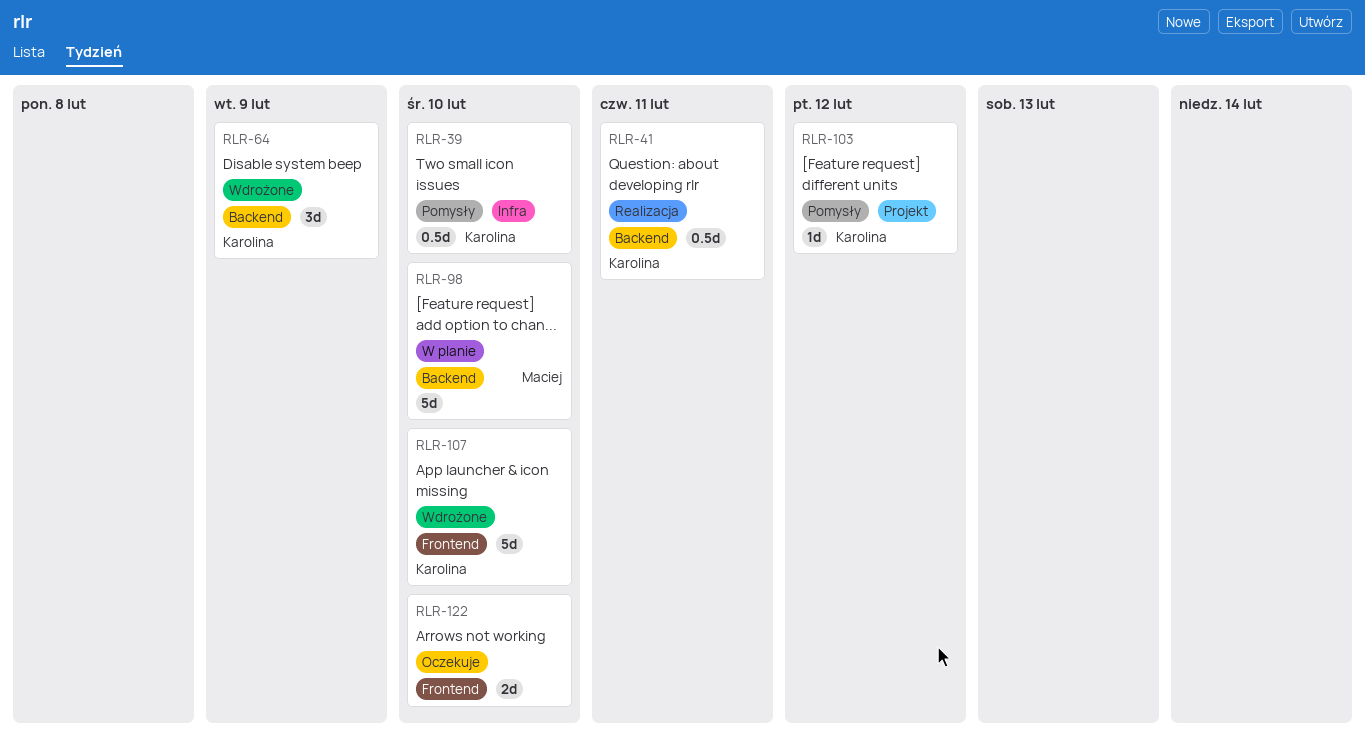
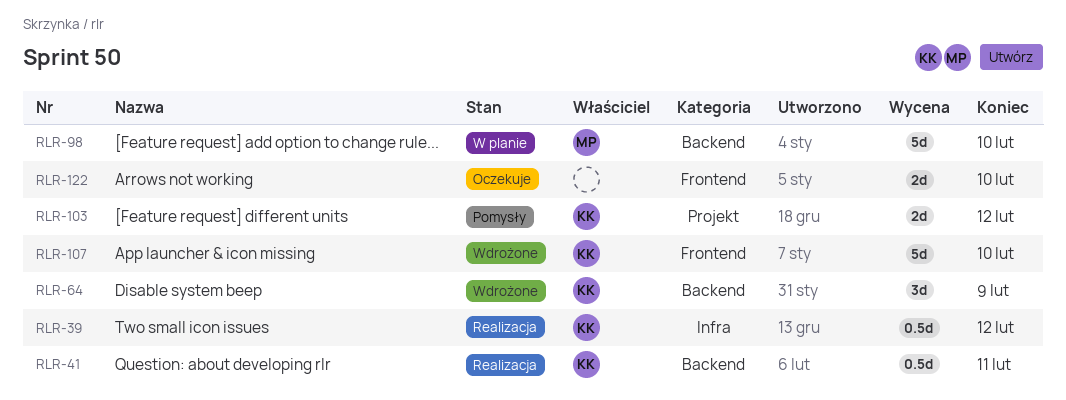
RLR-39, status: Pomysły -> Realizacja
RLR-39, due: Feb 10 -> Feb 12
RLR-103, estimate: 1d -> 2d

